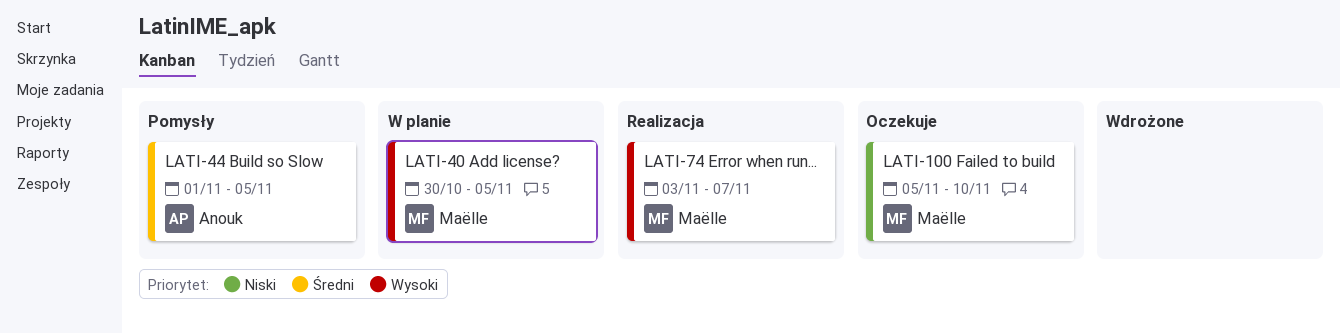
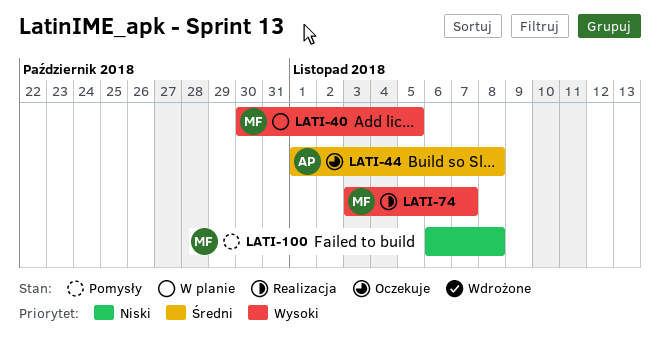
LATI-44, status: Pomysły -> Oczekuje
LATI-44, due: Nov 5 -> Nov 8
LATI-100, status: Oczekuje -> Pomysły
LATI-100, start: Nov 5 -> Nov 6
LATI-100, due: Nov 10 -> Nov 8

